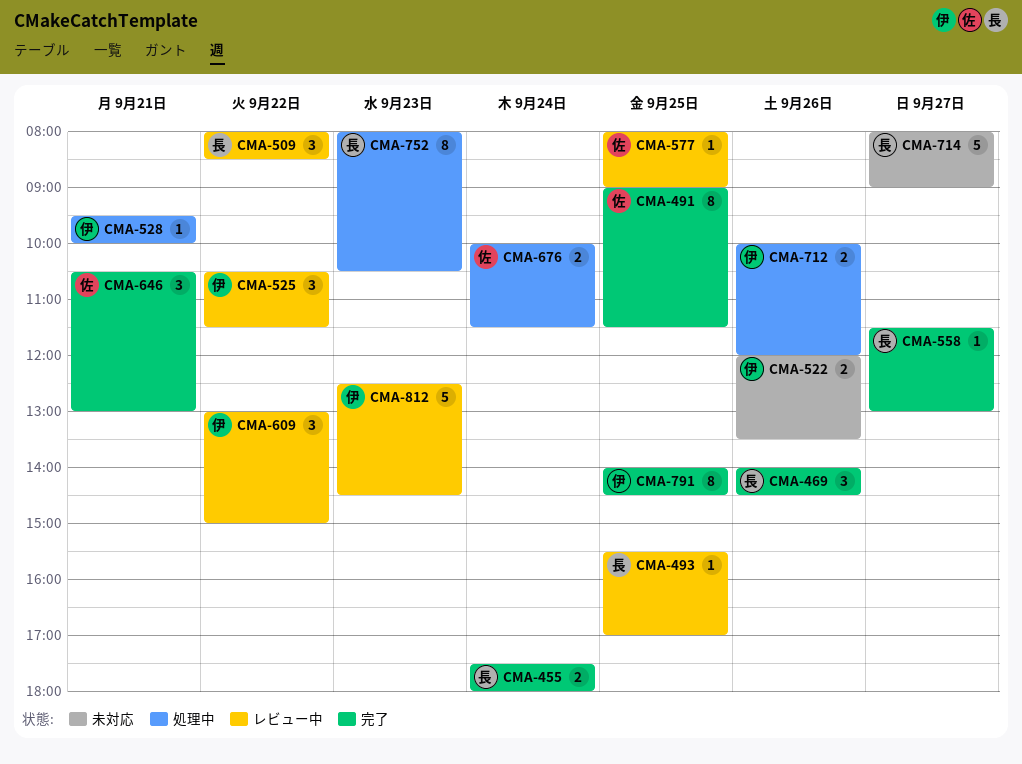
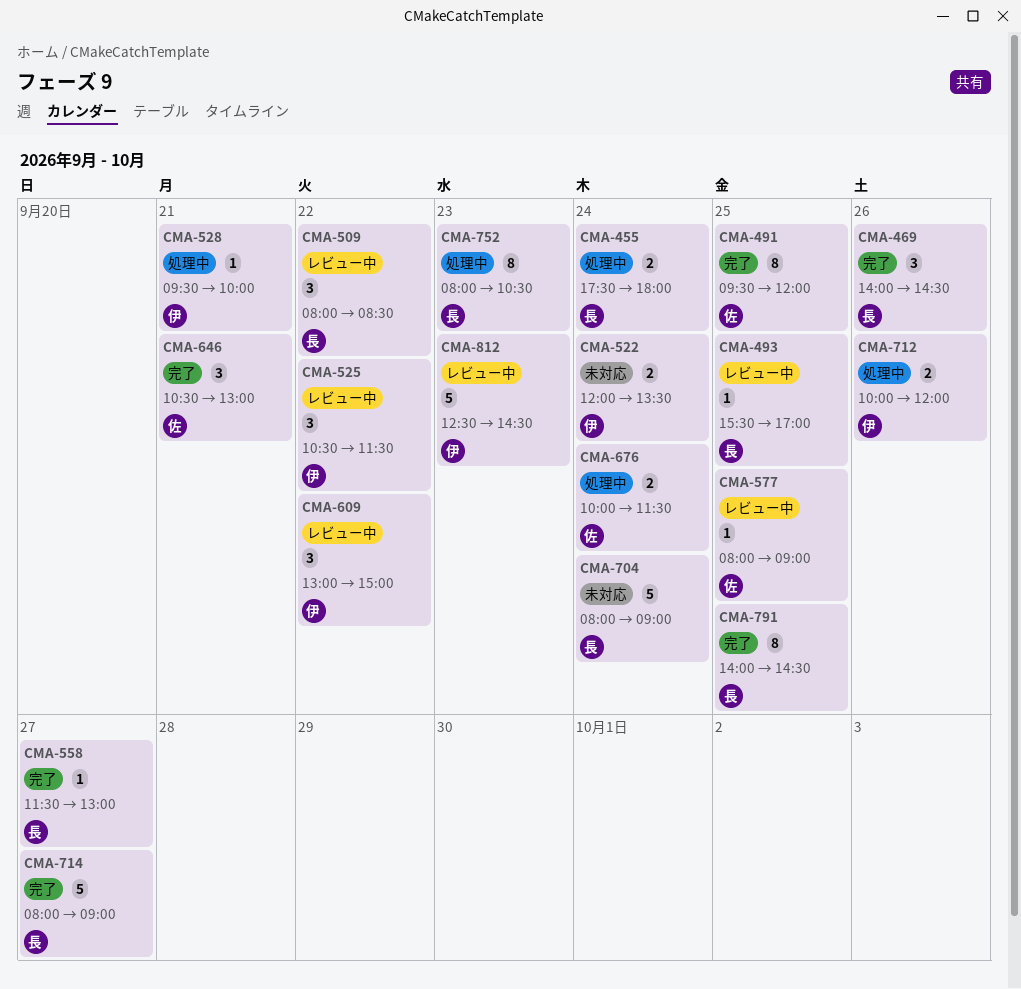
CMA-455, status: 完了 -> 処理中
CMA-491, begins: 09:00 -> 09:30
CMA-491, ends: 11:30 -> 12:00
CMA-522, day: Sep 26 -> Sep 24
CMA-704: none -> present
CMA-714, status: 未対応 -> 完了
CMA-791, owner: 伊 -> 長

